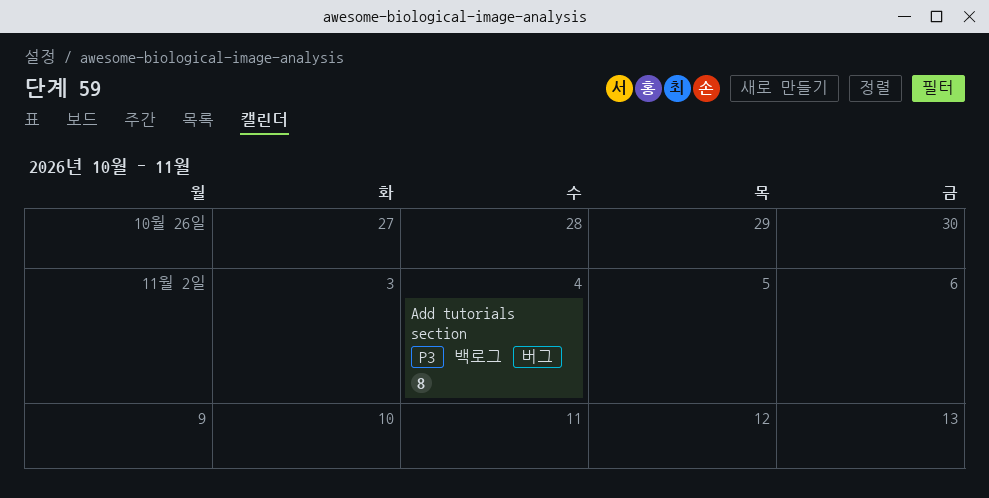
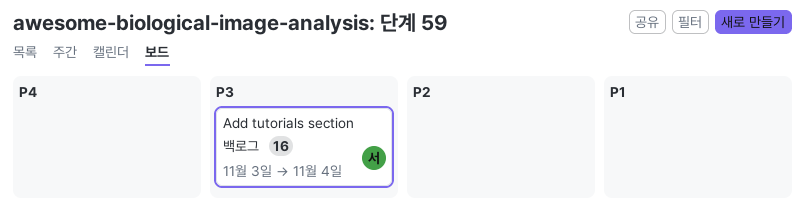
Add tutorials section, estimate: 8 -> 16

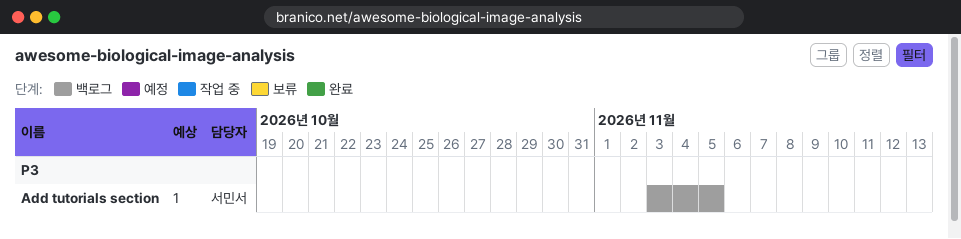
Add tutorials section, estimate: 16 -> 1
Add tutorials section, due: Nov 4 -> Nov 5

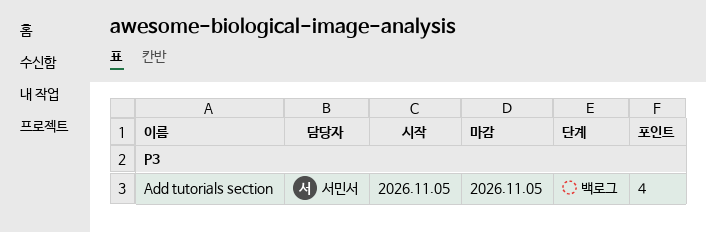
Add tutorials section, estimate: 1 -> 4
Add tutorials section, start: Nov 3 -> Nov 5

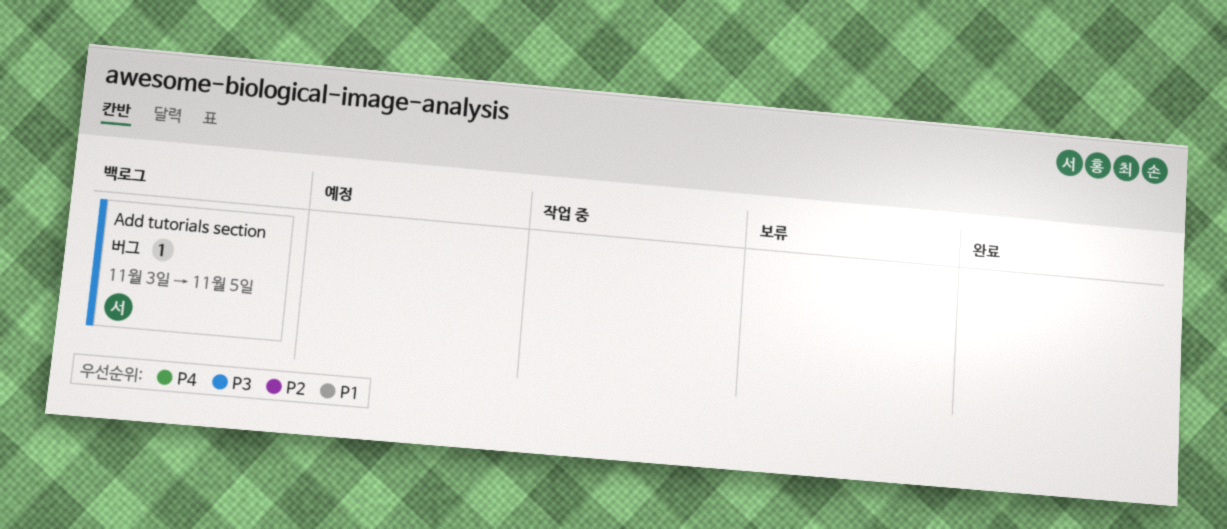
Add tutorials section, estimate: 4 -> 1
Add tutorials section, start: Nov 5 -> Nov 3

